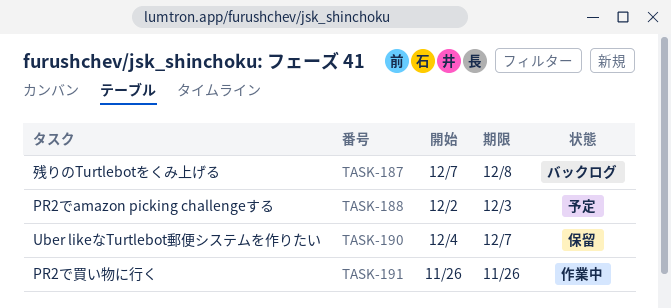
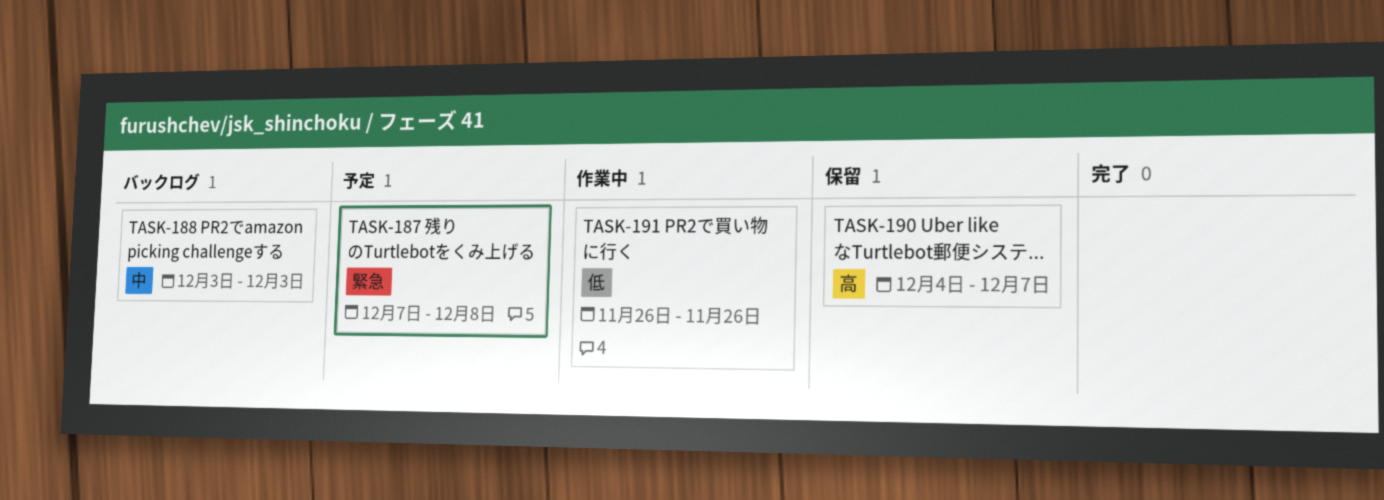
TASK-187, status: バックログ -> 予定
TASK-188, status: 予定 -> バックログ
TASK-188, start: Dec 2 -> Dec 3

